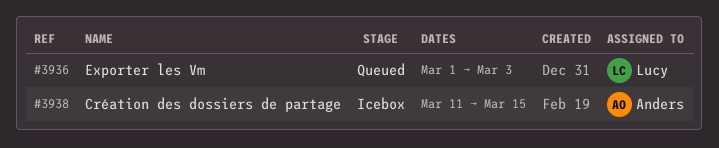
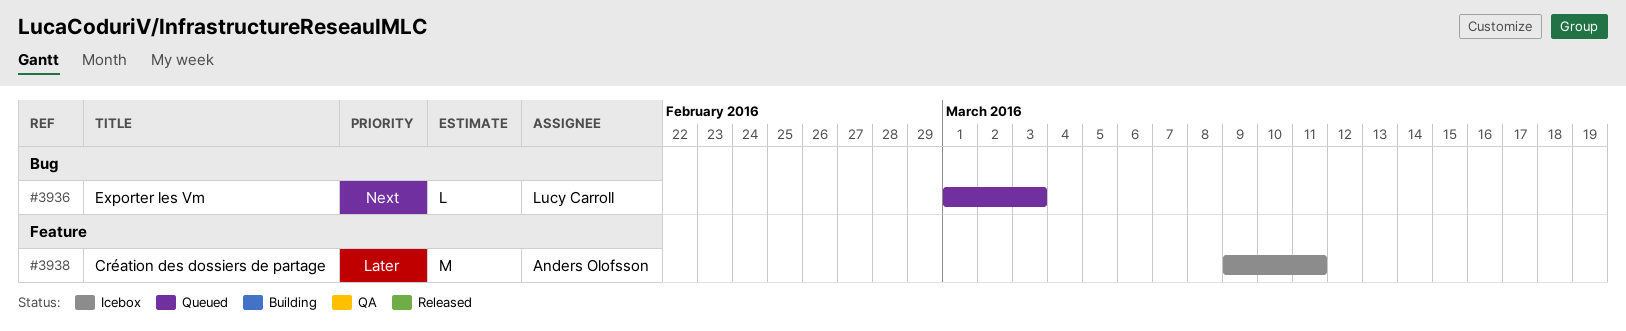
#3938, start: Mar 11 -> Mar 9
#3938, due: Mar 15 -> Mar 11

